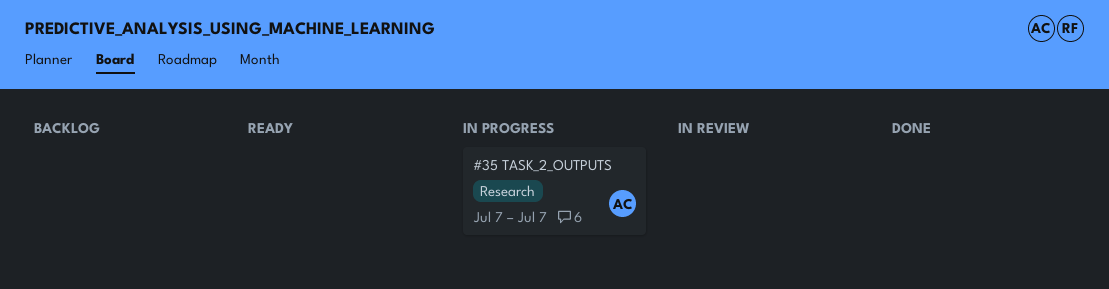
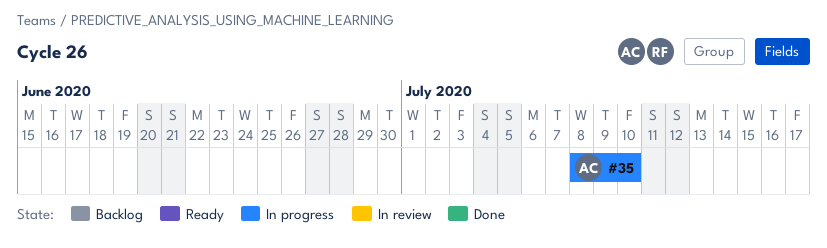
#35, start: Jul 7 -> Jul 8
#35, due: Jul 7 -> Jul 10

